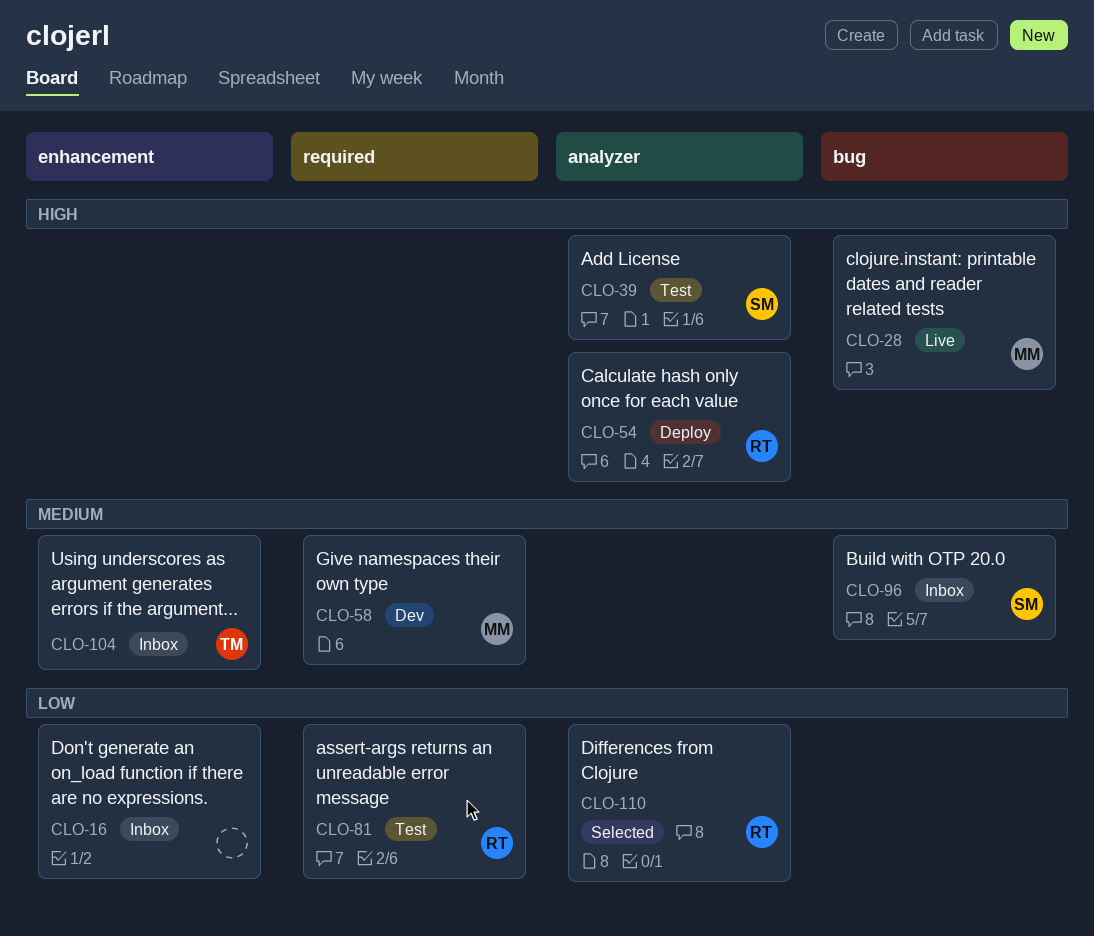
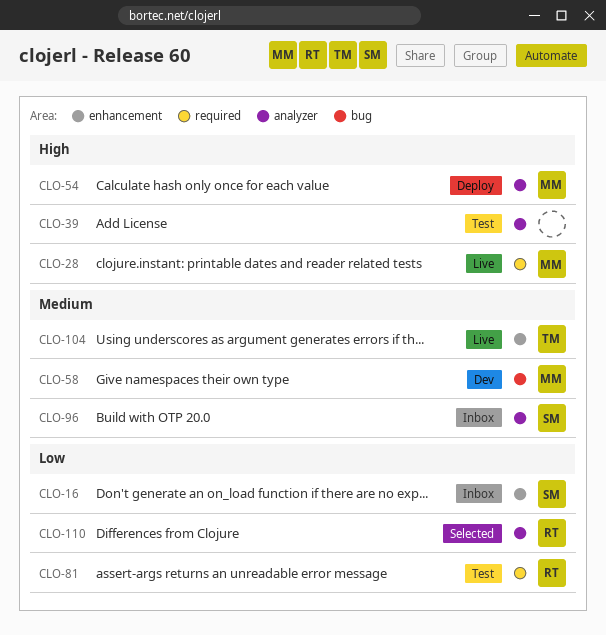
CLO-16, owner: none -> SM
CLO-28, label: bug -> required
CLO-39, owner: SM -> none
CLO-54, owner: RT -> MM
CLO-58, label: required -> bug
CLO-96, label: bug -> analyzer
CLO-104, status: Inbox -> Live

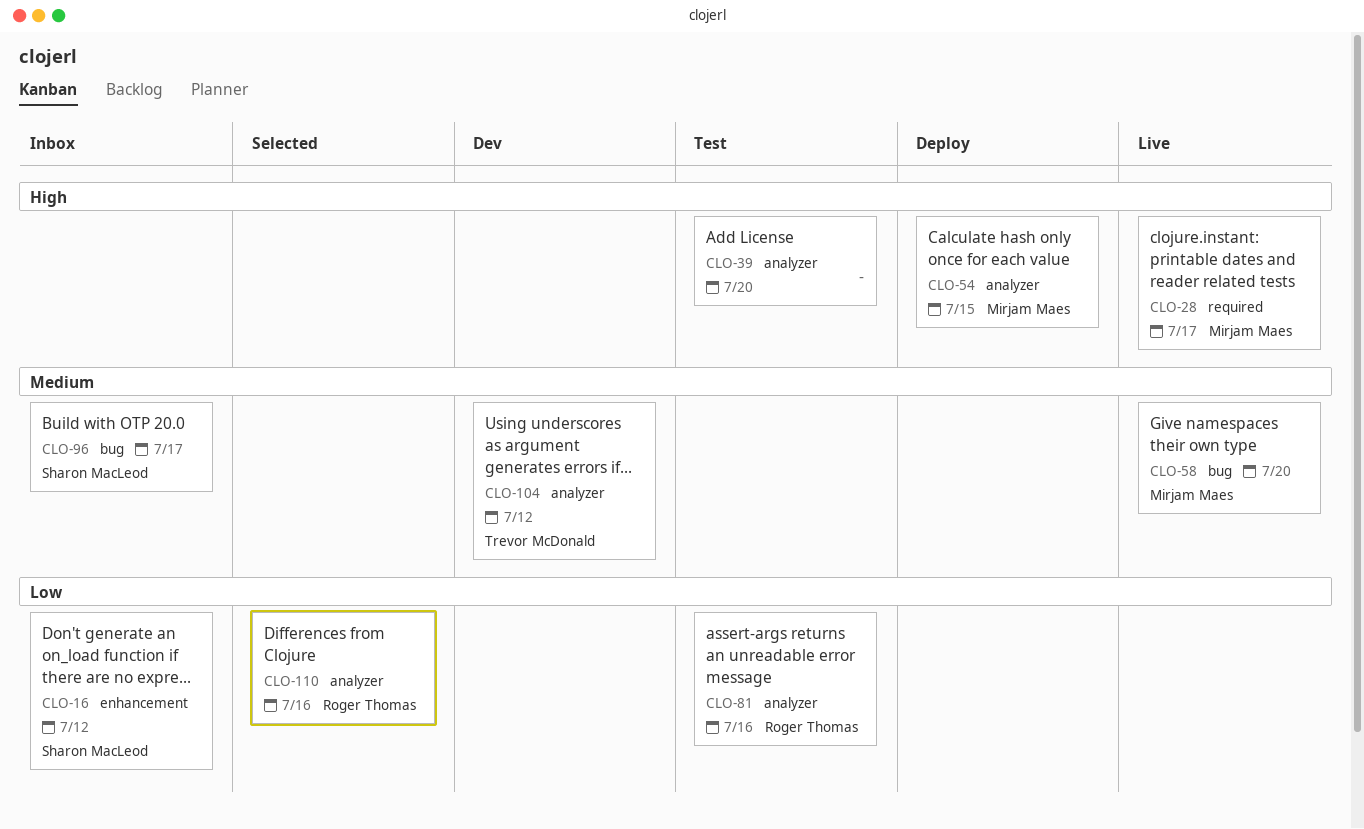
CLO-58, status: Dev -> Live
CLO-81, label: required -> analyzer
CLO-96, label: analyzer -> bug
CLO-104, status: Live -> Dev
CLO-104, label: enhancement -> analyzer

